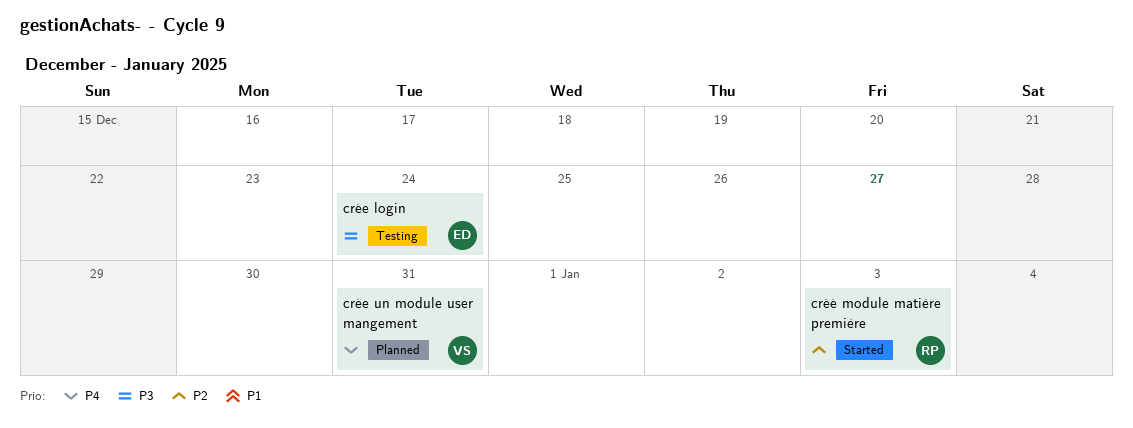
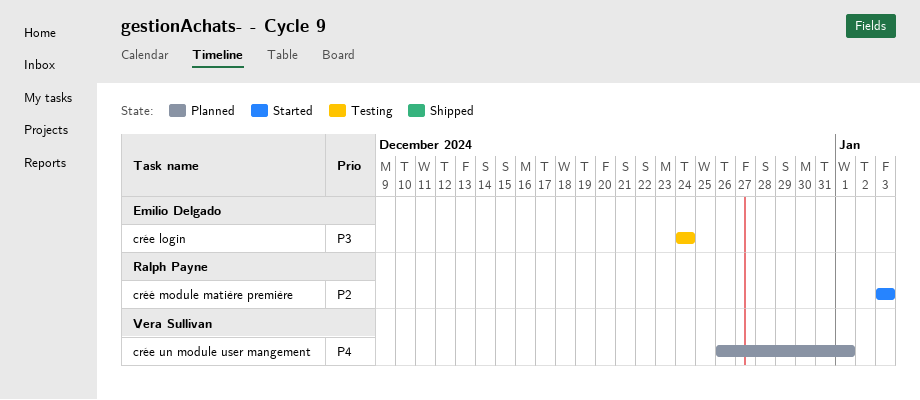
crée un module user mangement, due: Dec 31 -> Jan 1

